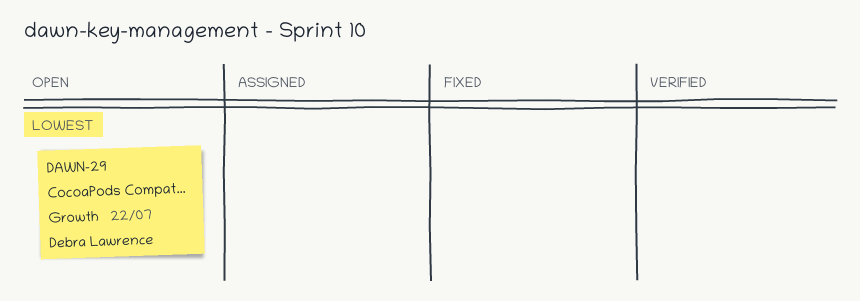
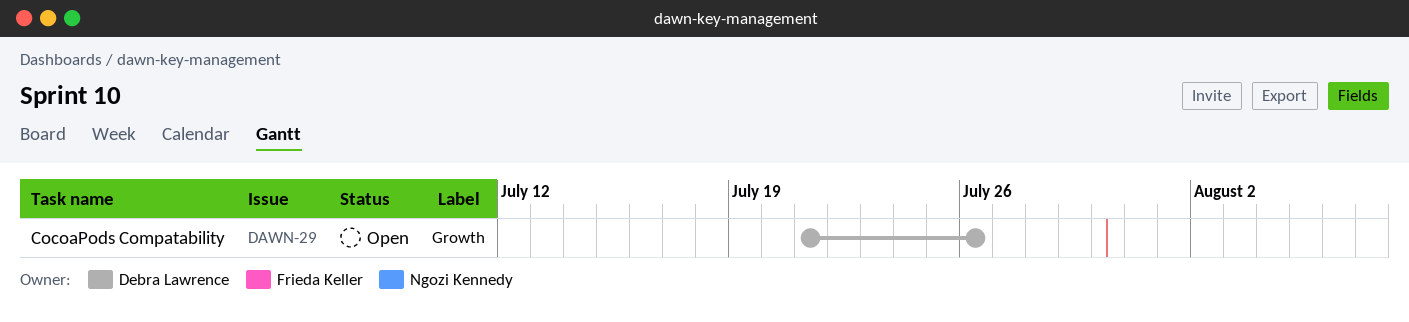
DAWN-29, due: Jul 22 -> Jul 26

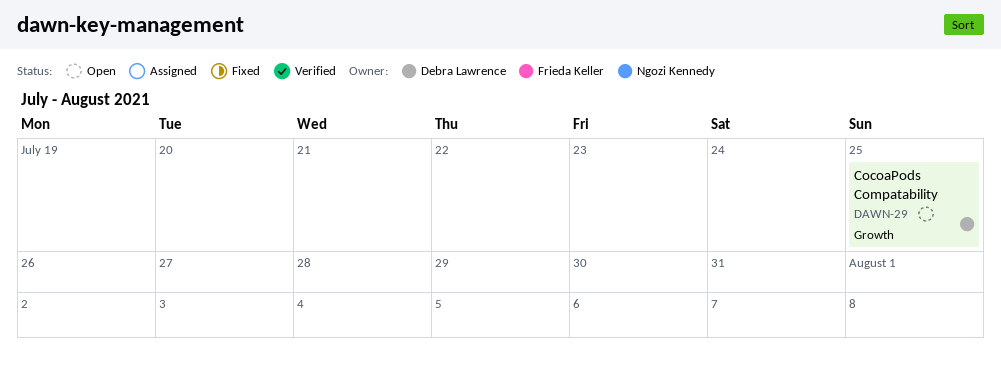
DAWN-29, due: Jul 26 -> Jul 25

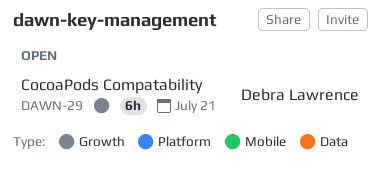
DAWN-29, due: Jul 25 -> Jul 21

